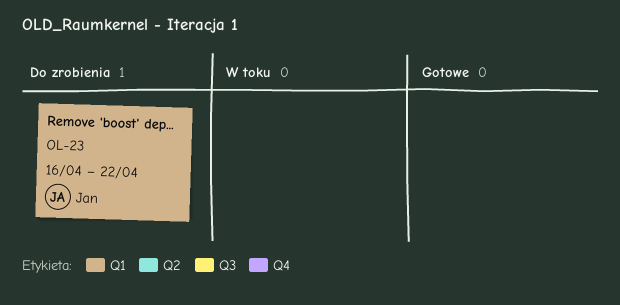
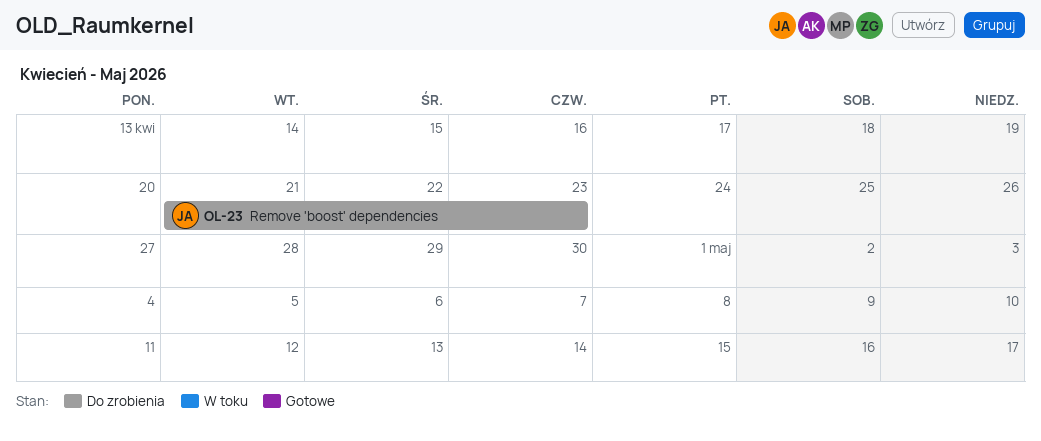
OL-23, start: Apr 16 -> Apr 21
OL-23, due: Apr 22 -> Apr 23

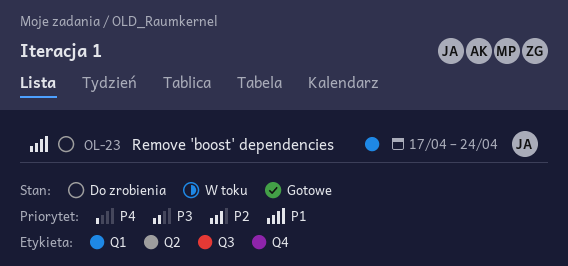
OL-23, start: Apr 21 -> Apr 17
OL-23, due: Apr 23 -> Apr 24

